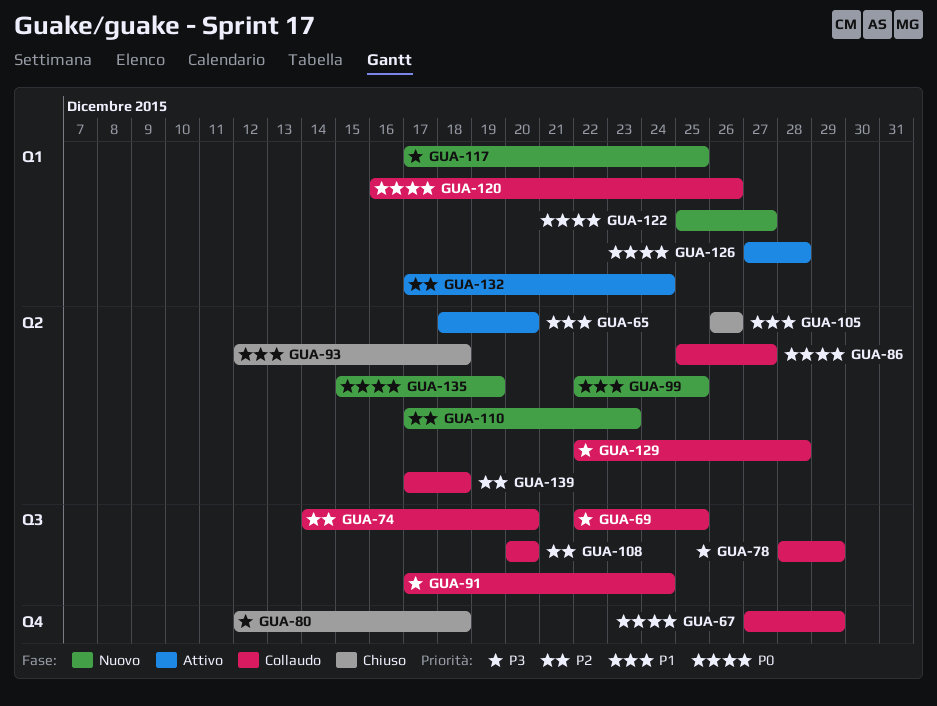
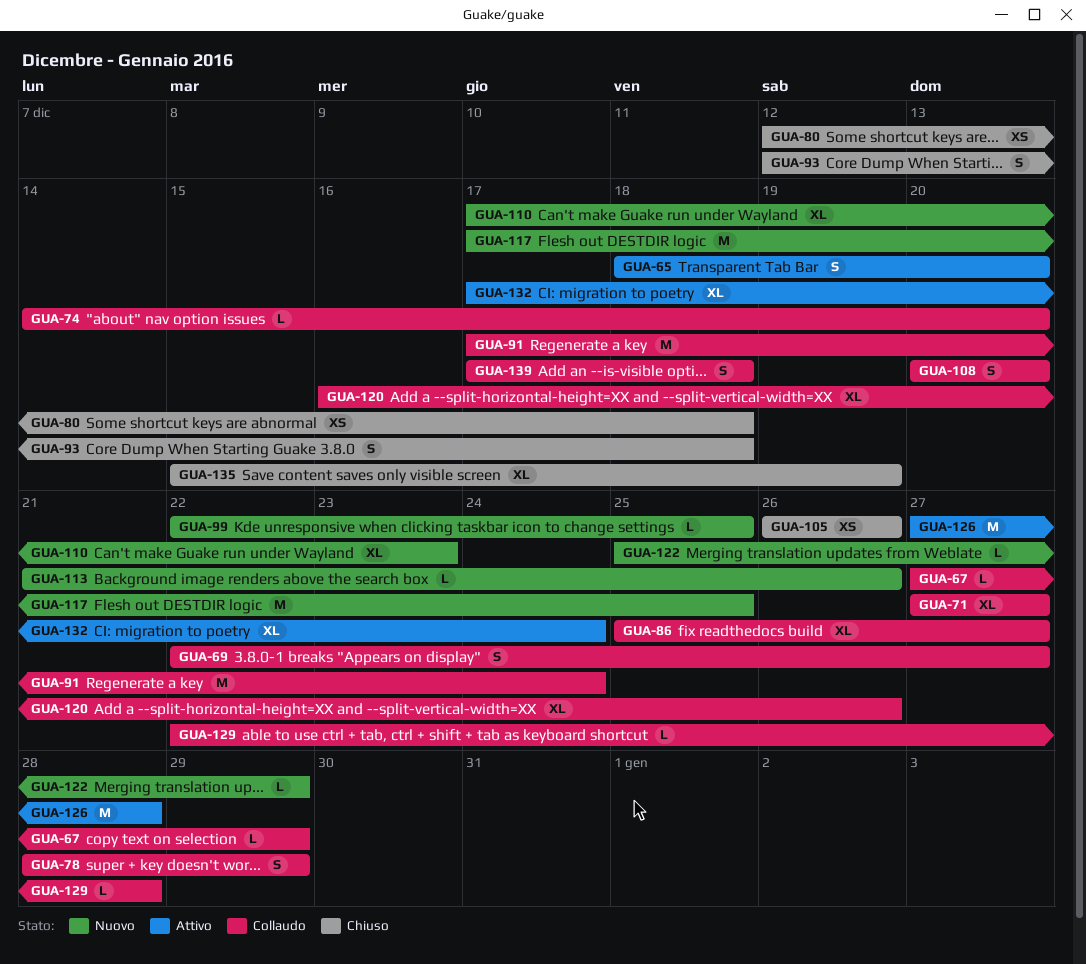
GUA-69, due: Dec 25 -> Dec 27
GUA-71: none -> present
GUA-113: none -> present
GUA-122, due: Dec 27 -> Dec 29
GUA-135, status: Nuovo -> Chiuso

